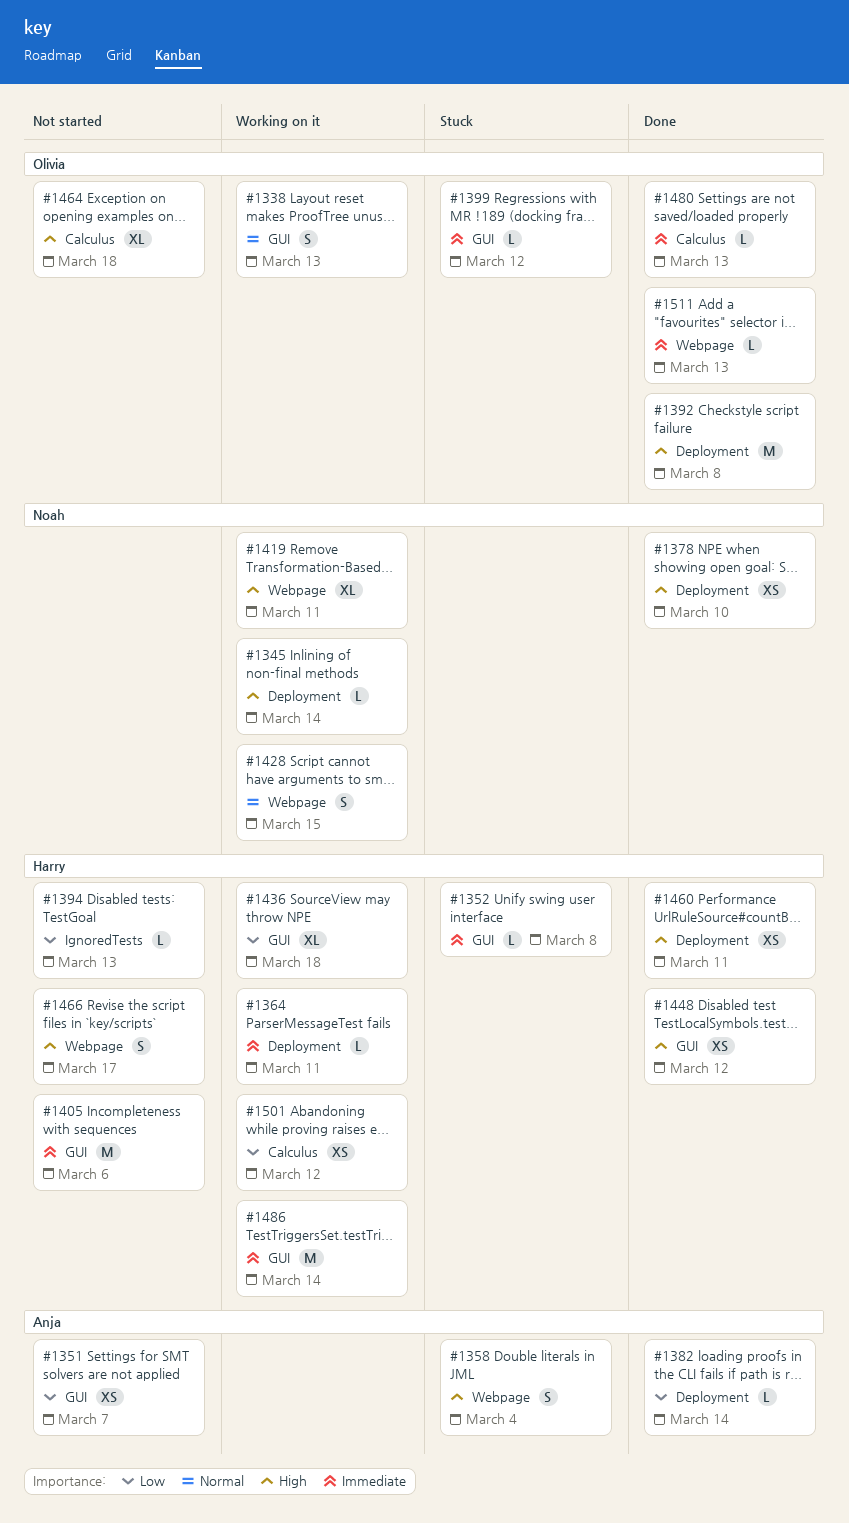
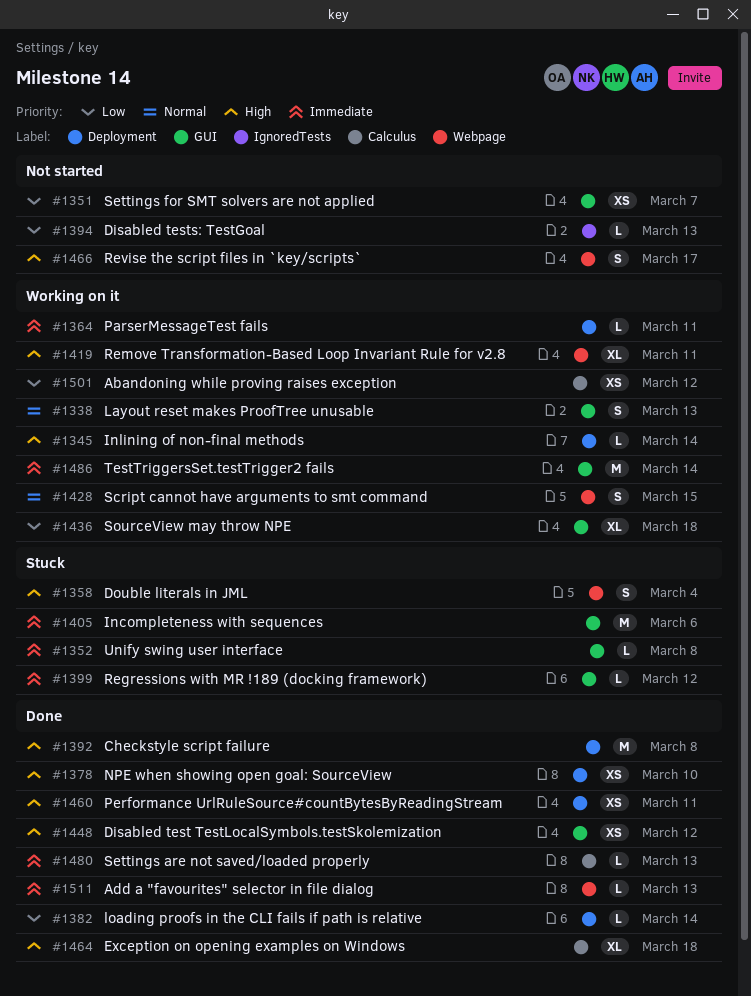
#1405, status: Not started -> Stuck
#1464, status: Not started -> Done

